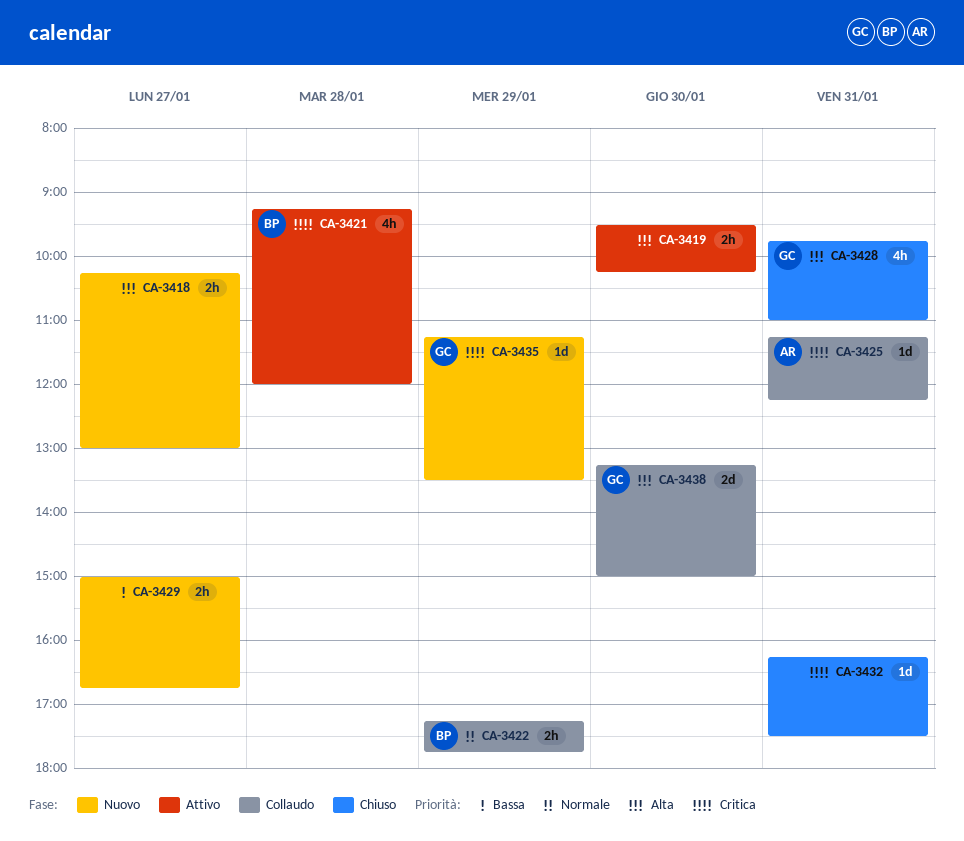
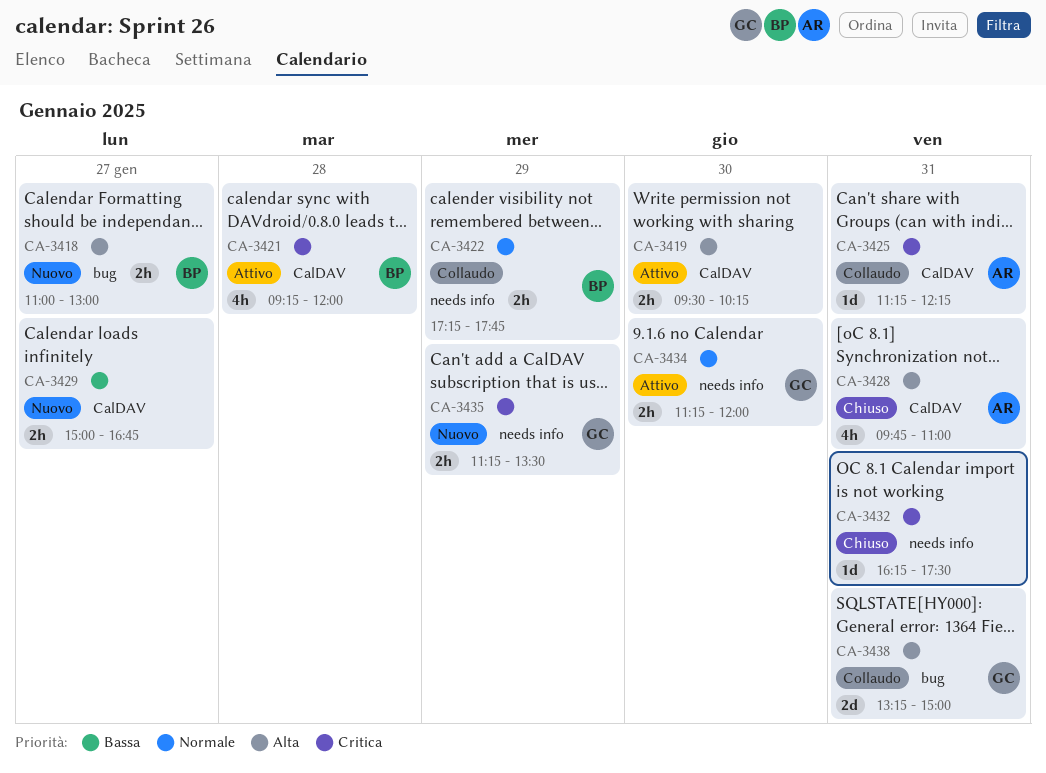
CA-3418, owner: none -> BP
CA-3418, begins: 10:15 -> 11:00
CA-3428, owner: GC -> AR
CA-3434: none -> present
CA-3435, estimate: 1d -> 2h
CA-3438, day: Jan 30 -> Jan 31

